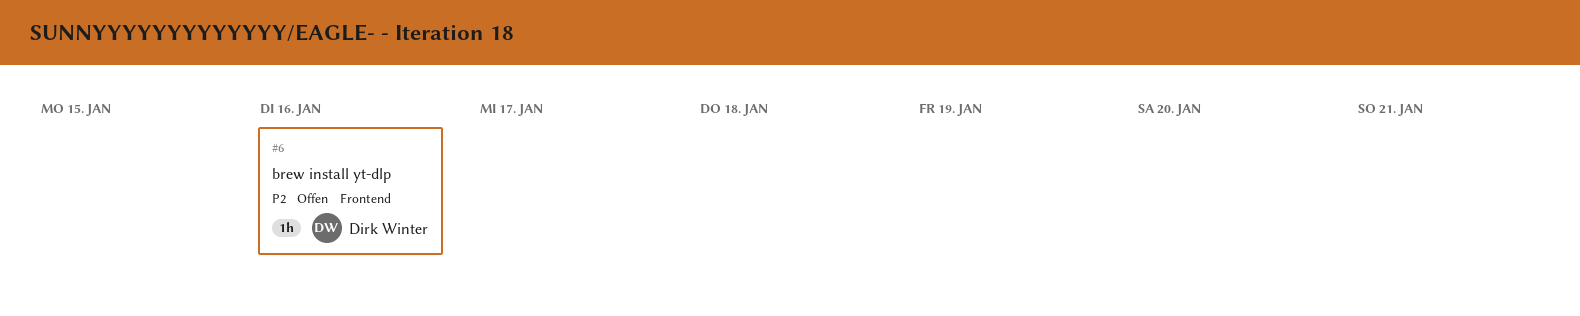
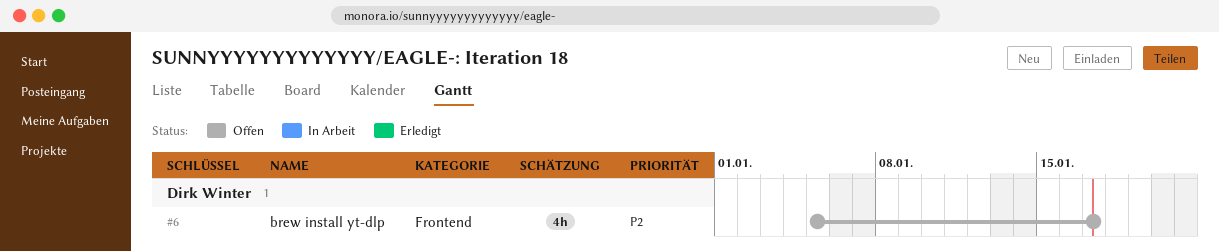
#6, estimate: 1h -> 4h
#6, due: Jan 16 -> Jan 17

